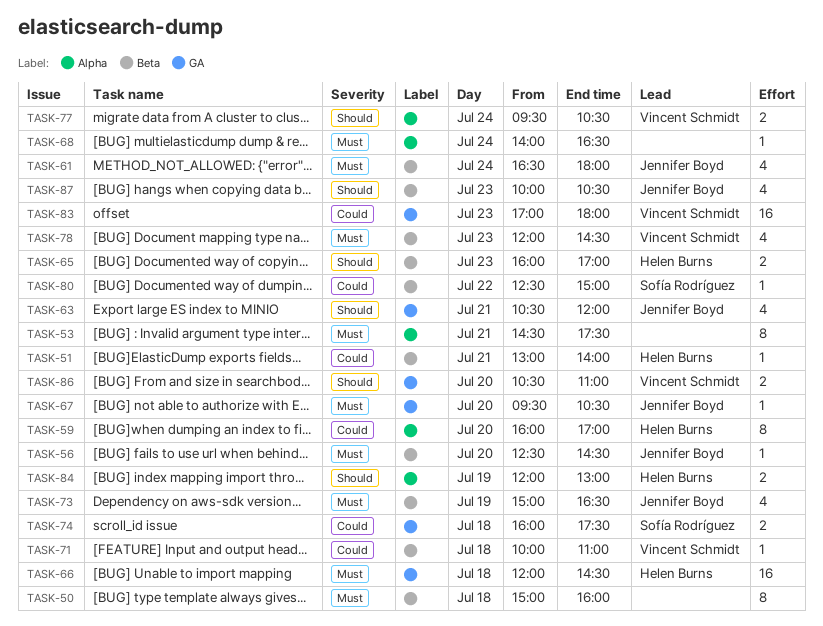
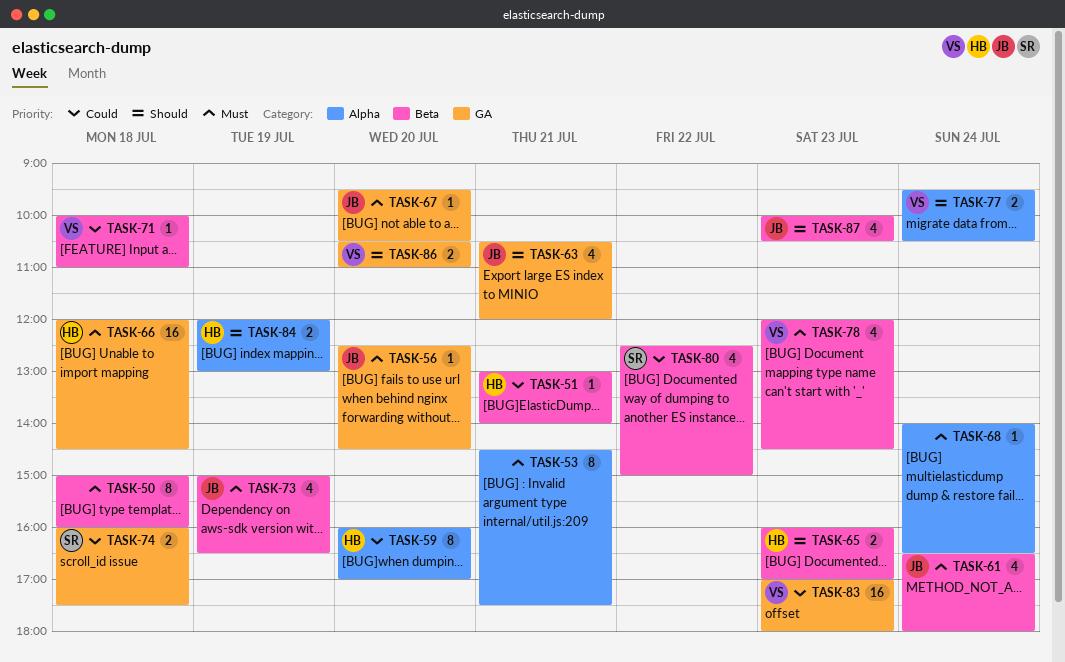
TASK-56, label: Beta -> GA
TASK-80, estimate: 1 -> 4

